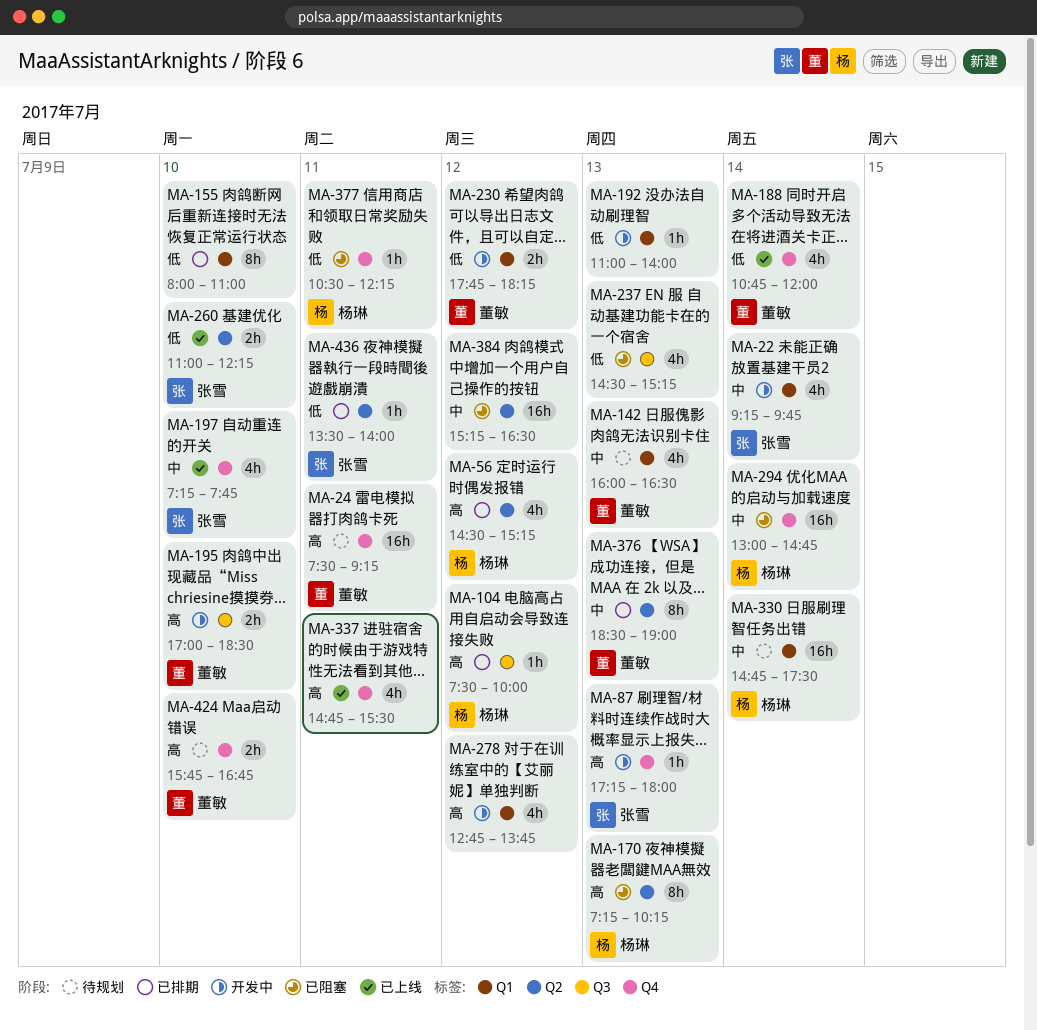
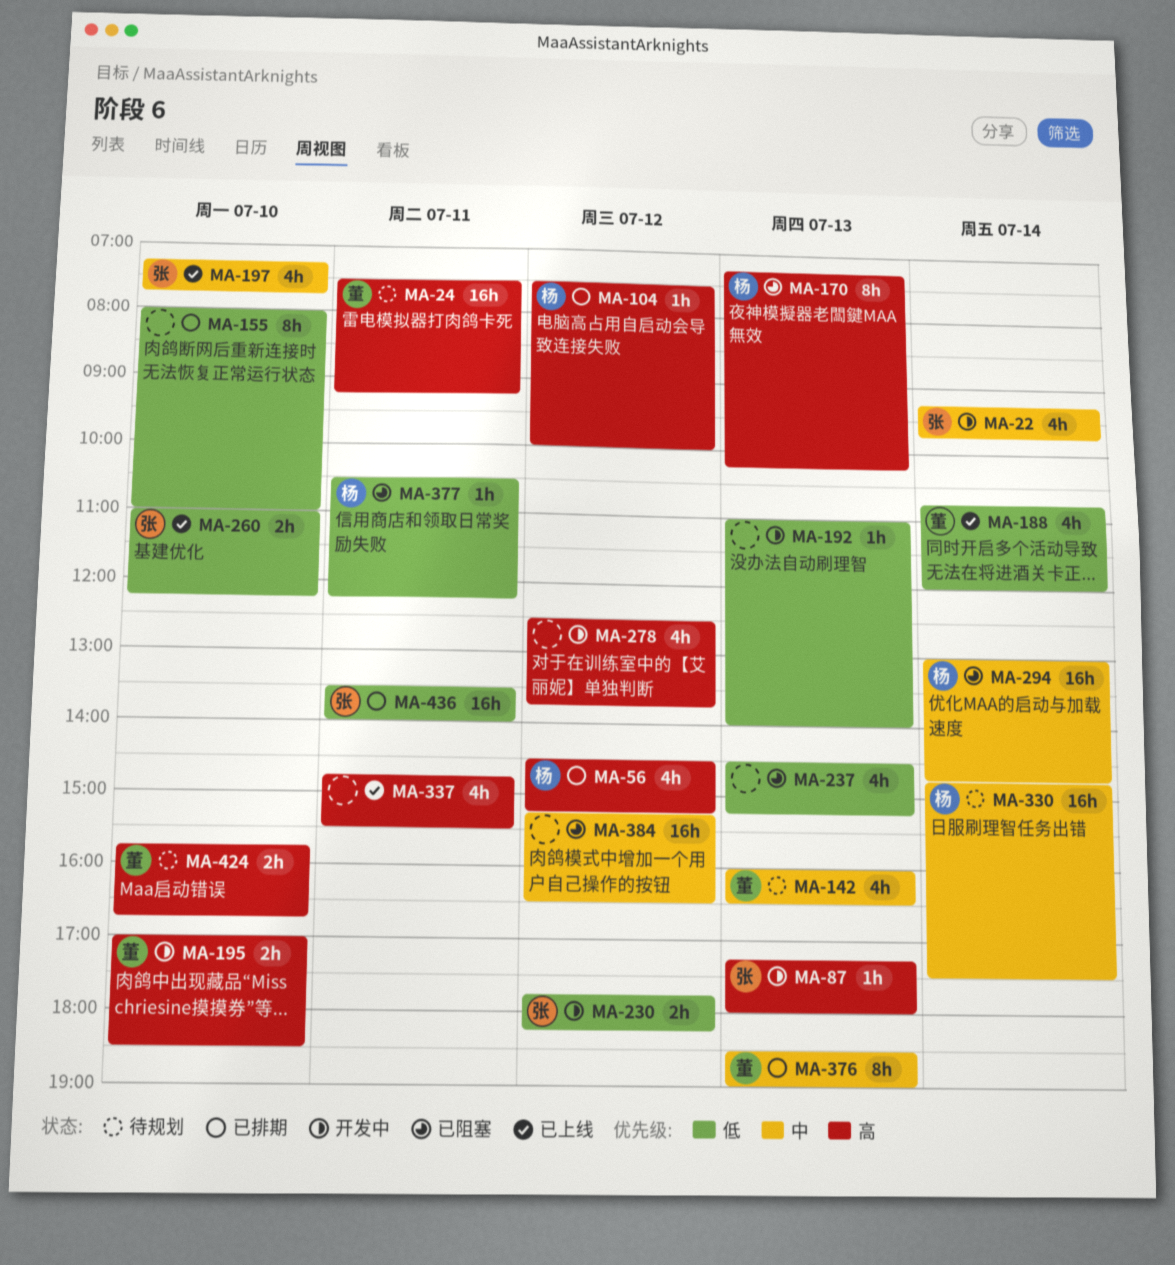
MA-230, owner: 董敏 -> 张雪
MA-278, begins: 12:45 -> 12:30
MA-436, estimate: 1h -> 16h

